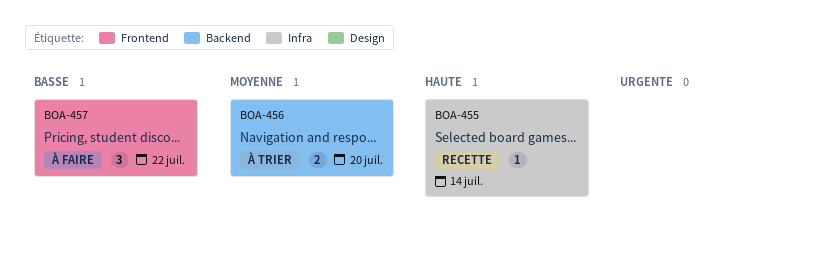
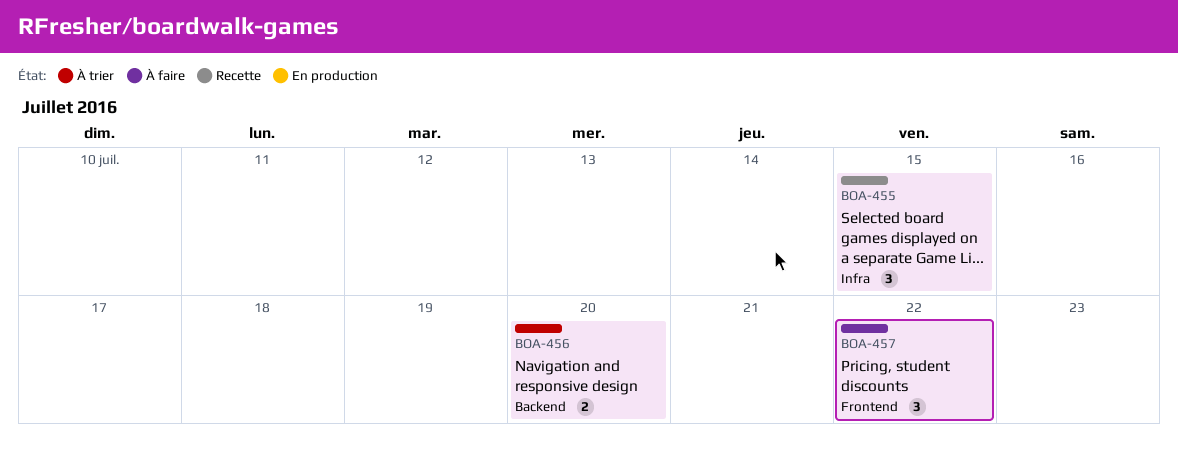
BOA-455, estimate: 1 -> 3
BOA-455, due: Jul 14 -> Jul 15

